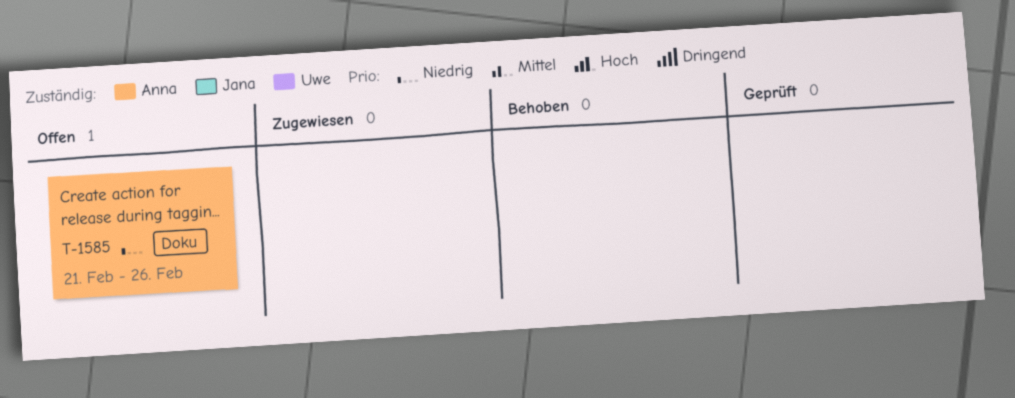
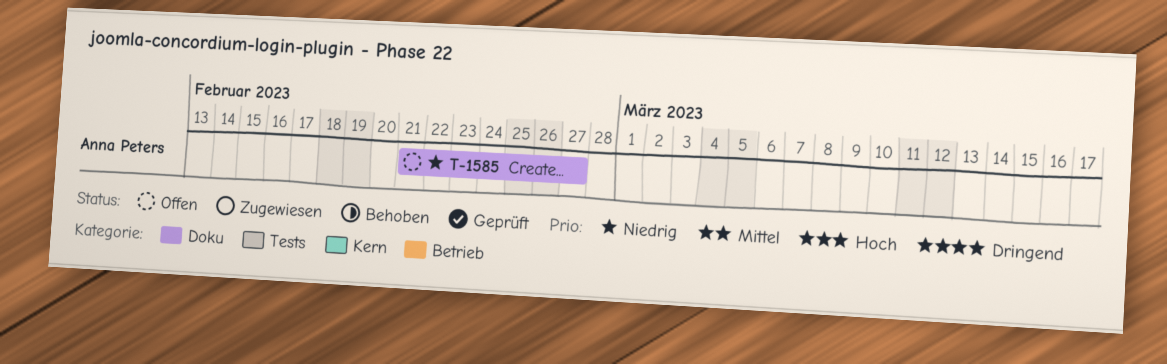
T-1585, due: Feb 26 -> Feb 27

